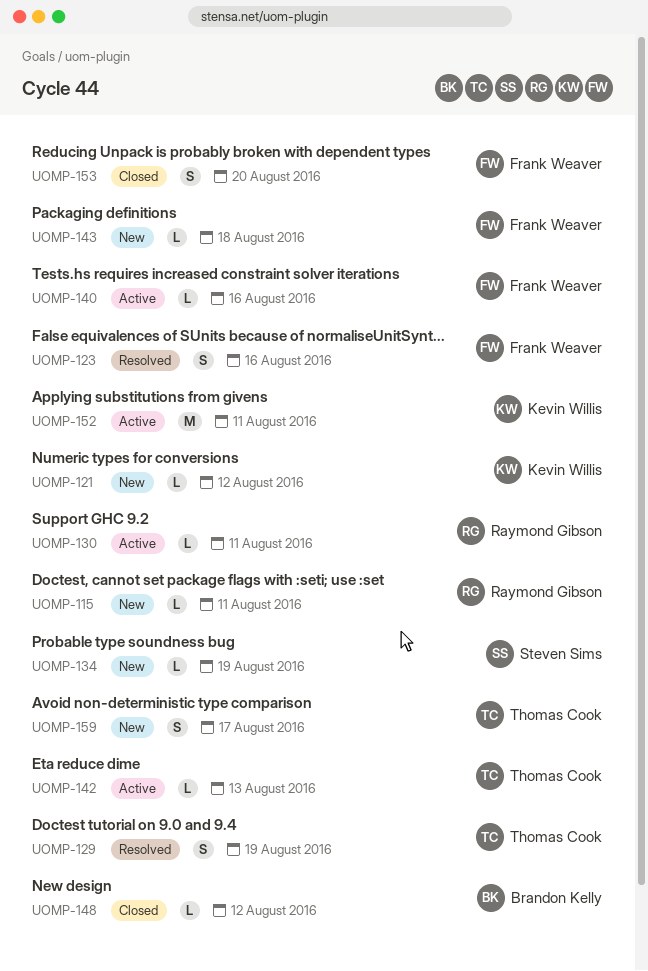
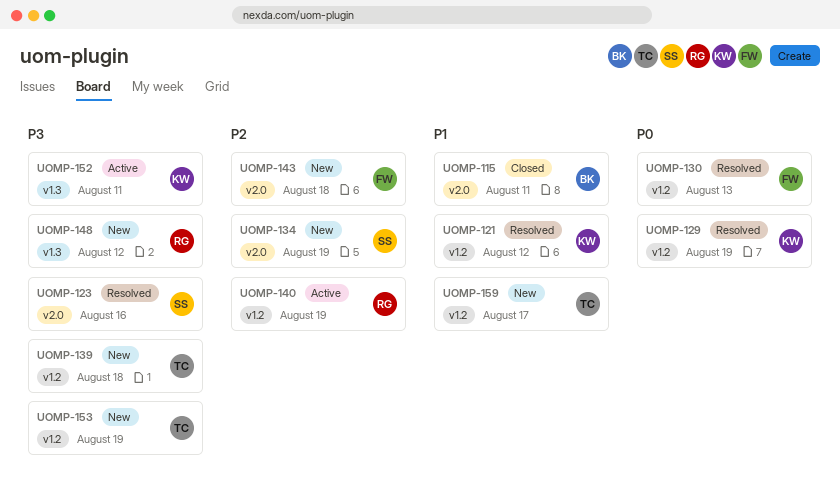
UOMP-115, status: New -> Closed
UOMP-115, owner: Raymond Gibson -> Brandon Kelly
UOMP-121, status: New -> Resolved
UOMP-123, owner: Frank Weaver -> Steven Sims
UOMP-129, owner: Thomas Cook -> Kevin Willis
UOMP-130, status: Active -> Resolved
UOMP-130, owner: Raymond Gibson -> Frank Weaver
UOMP-130, due: Aug 11 -> Aug 13
UOMP-139: none -> present
UOMP-140, owner: Frank Weaver -> Raymond Gibson
UOMP-140, due: Aug 16 -> Aug 19
UOMP-142: present -> none
UOMP-148, status: Closed -> New
UOMP-148, owner: Brandon Kelly -> Raymond Gibson
UOMP-153, status: Closed -> New
UOMP-153, owner: Frank Weaver -> Thomas Cook
UOMP-153, due: Aug 20 -> Aug 19

